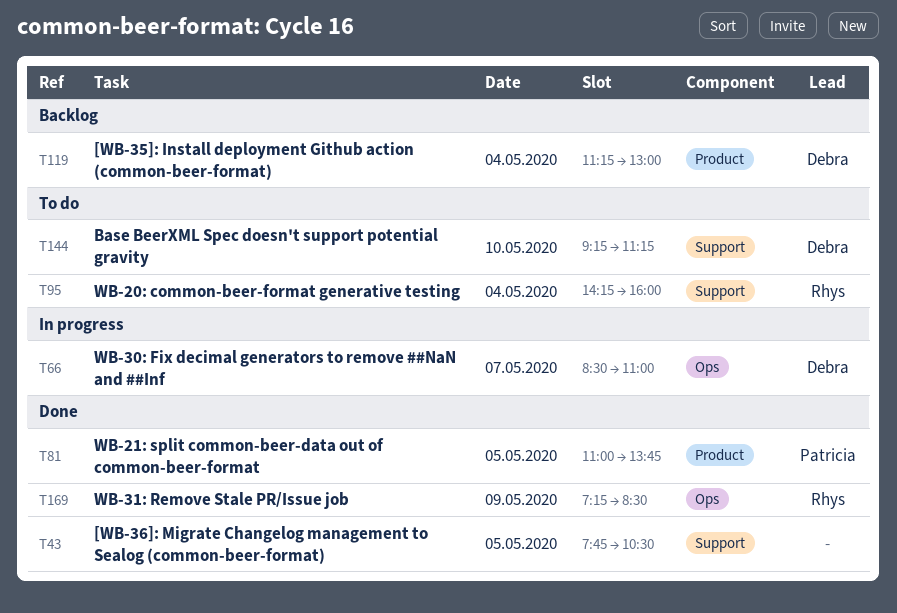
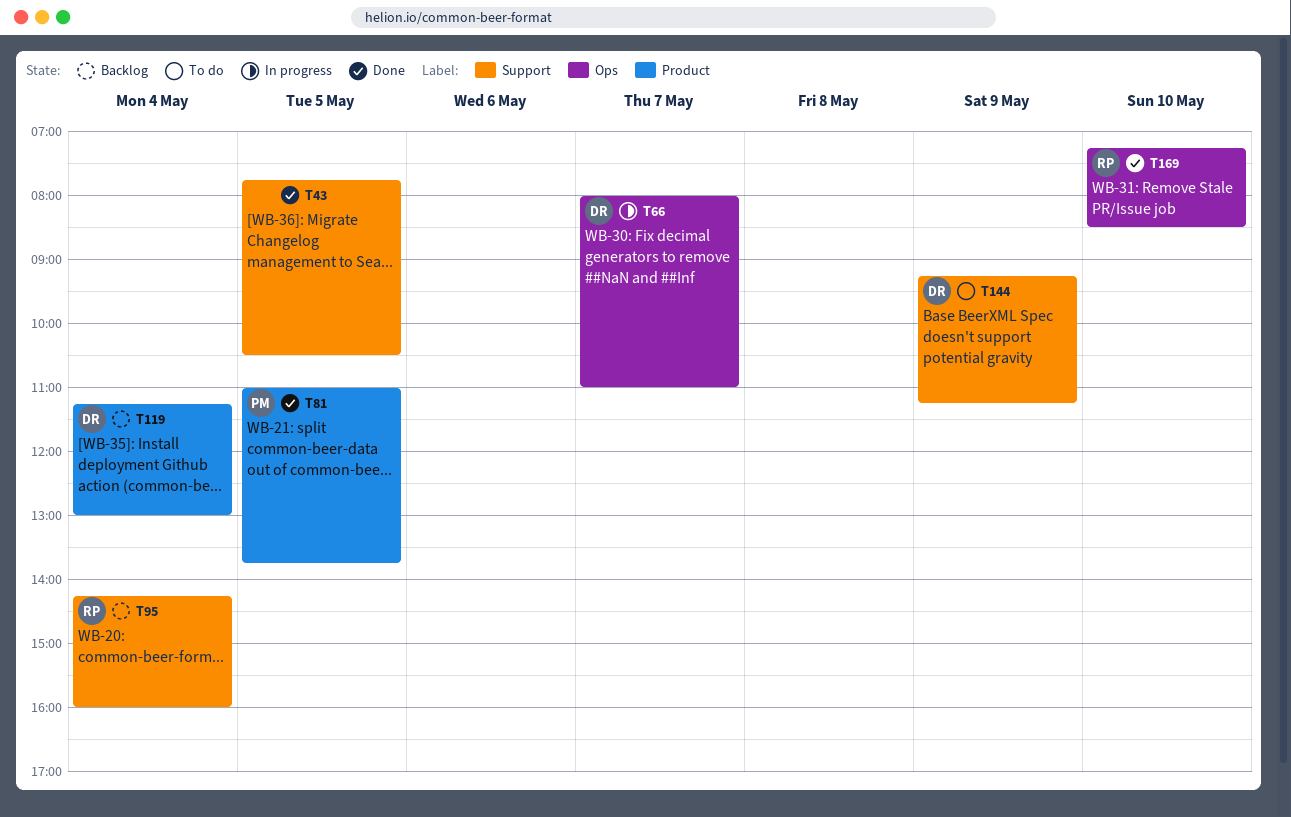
T66, begins: 08:30 -> 08:00
T95, status: To do -> Backlog
T144, day: May 10 -> May 9
T169, day: May 9 -> May 10

